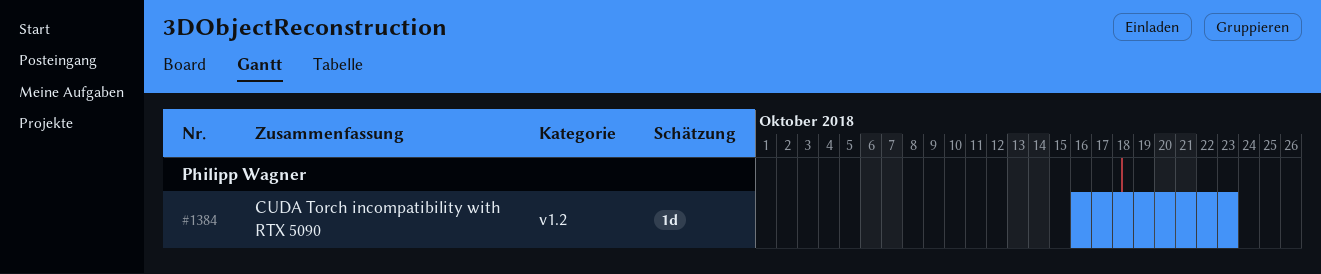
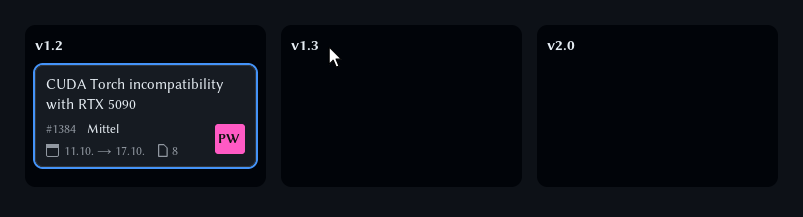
#1384, start: Oct 16 -> Oct 11
#1384, due: Oct 23 -> Oct 17

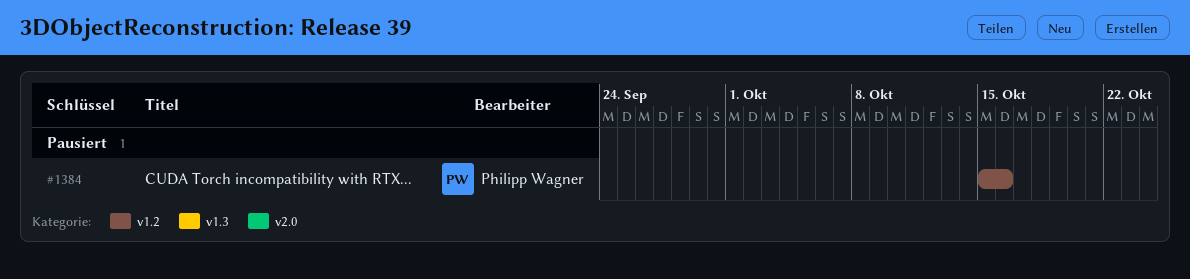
#1384, start: Oct 11 -> Oct 15
#1384, due: Oct 17 -> Oct 16

